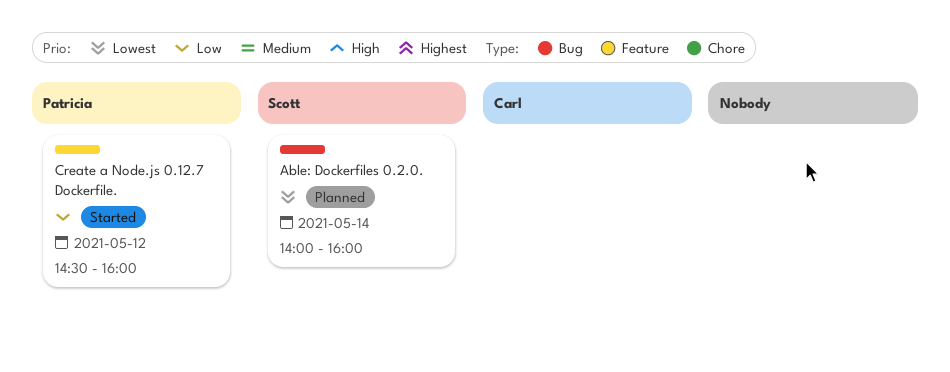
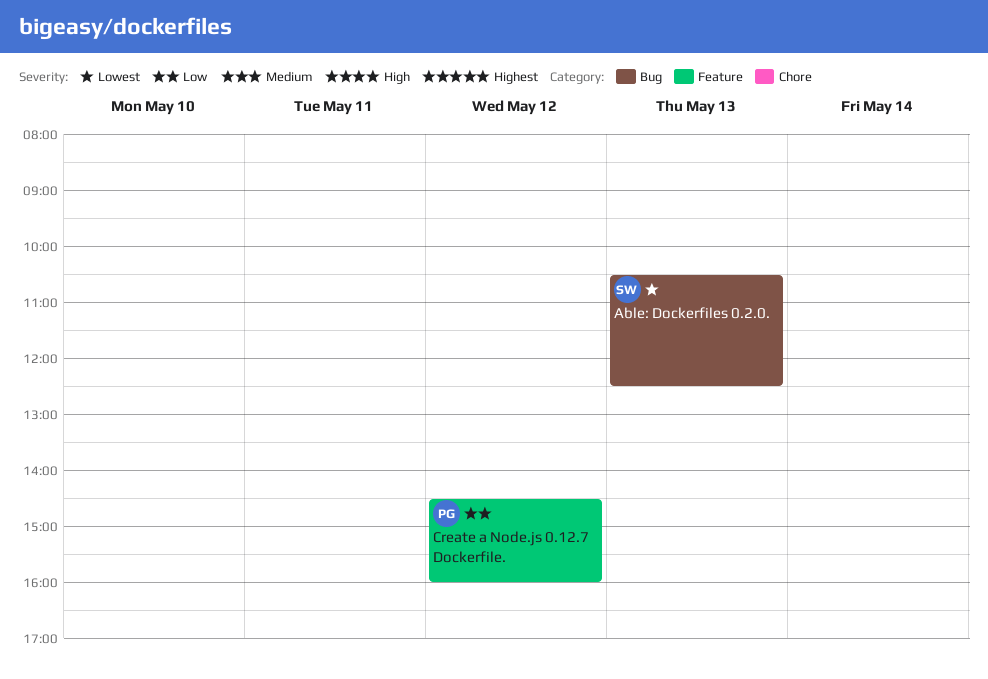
Able: Dockerfiles 0.2.0., day: May 14 -> May 13
Able: Dockerfiles 0.2.0., begins: 14:00 -> 10:30
Able: Dockerfiles 0.2.0., ends: 16:00 -> 12:30

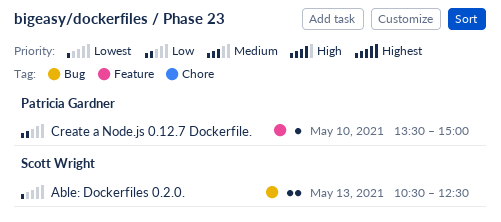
Create a Node.js 0.12.7 Dockerfile., day: May 12 -> May 10
Create a Node.js 0.12.7 Dockerfile., begins: 14:30 -> 13:30
Create a Node.js 0.12.7 Dockerfile., ends: 16:00 -> 15:00

